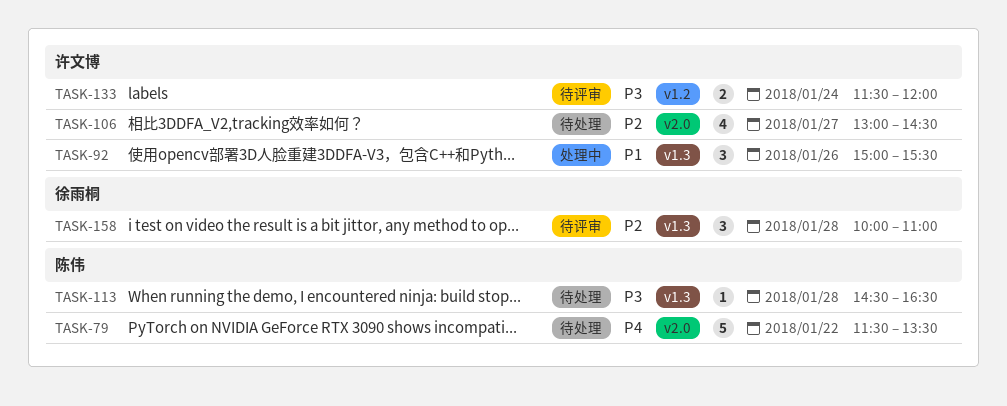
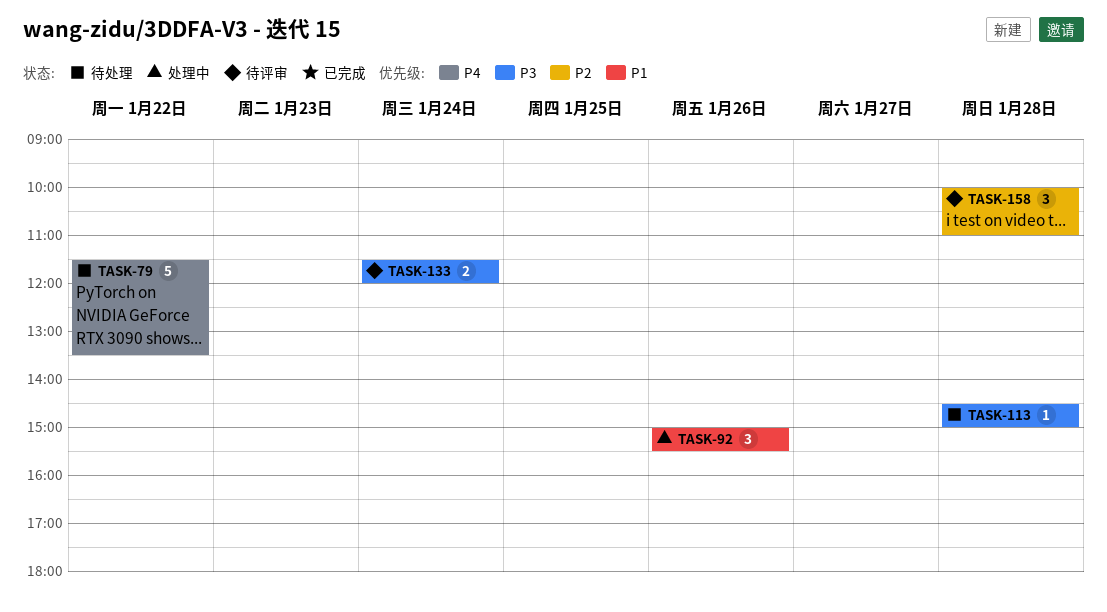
TASK-106: present -> none
TASK-113, ends: 16:30 -> 15:00

